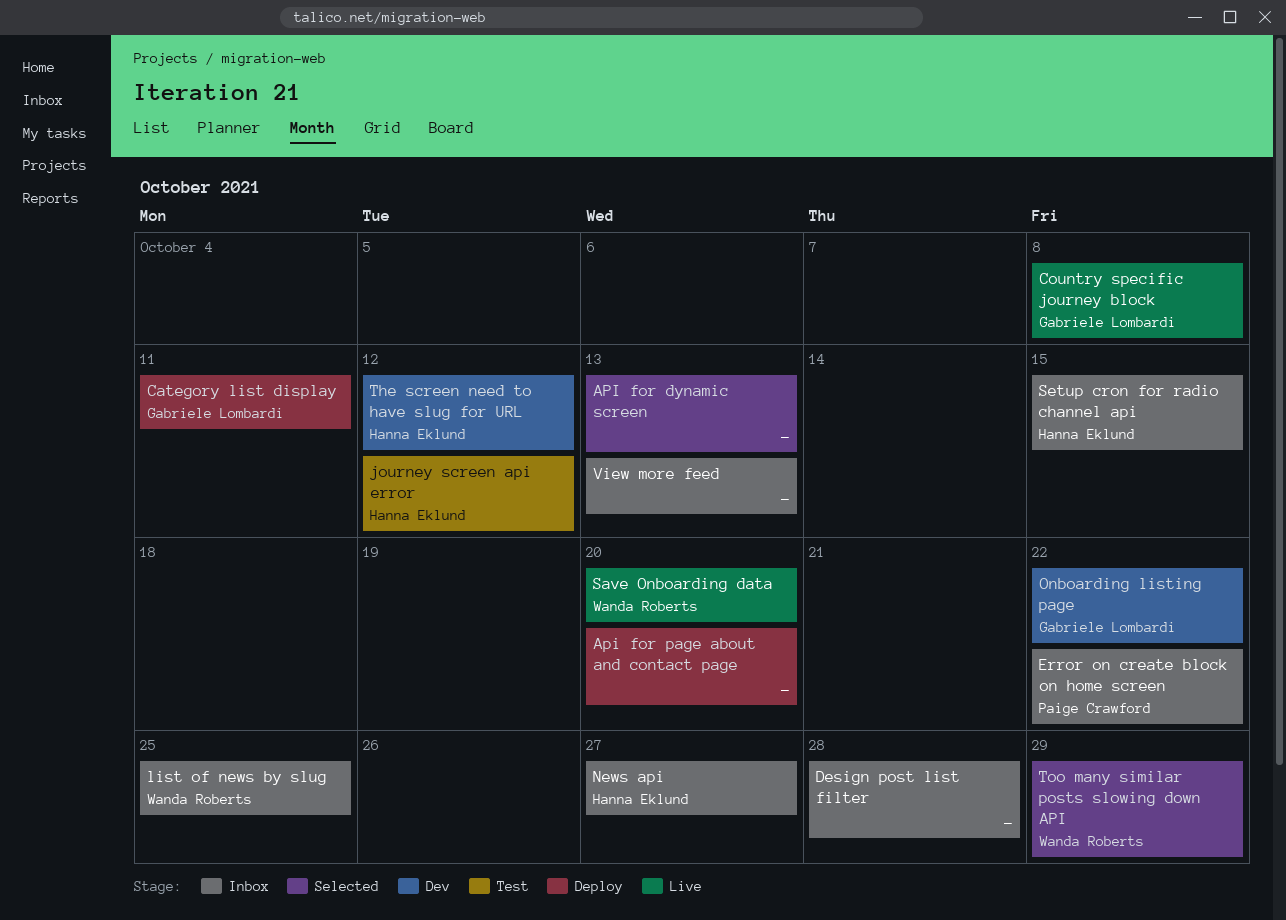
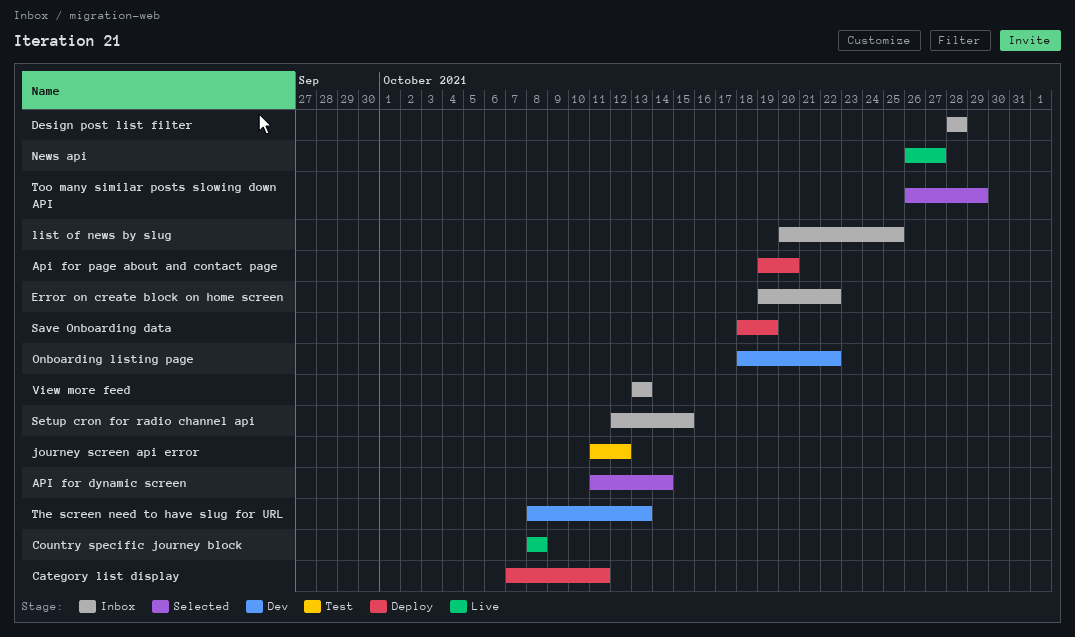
API for dynamic screen, due: Oct 13 -> Oct 14
News api, status: Inbox -> Live
Save Onboarding data, status: Live -> Deploy
Save Onboarding data, due: Oct 20 -> Oct 19
The screen need to have slug for URL, due: Oct 12 -> Oct 13

